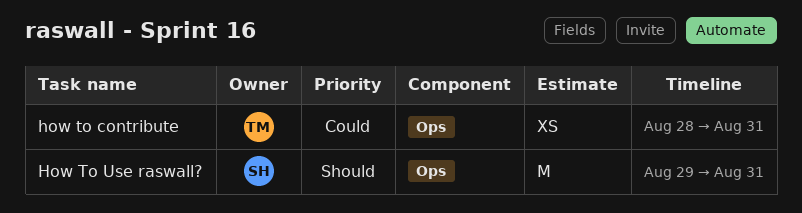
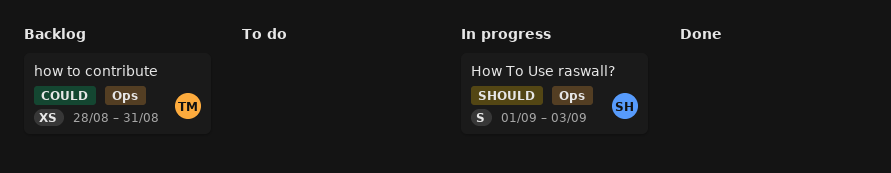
How To Use raswall?, estimate: M -> S
How To Use raswall?, start: Aug 29 -> Sep 1
How To Use raswall?, due: Aug 31 -> Sep 3

